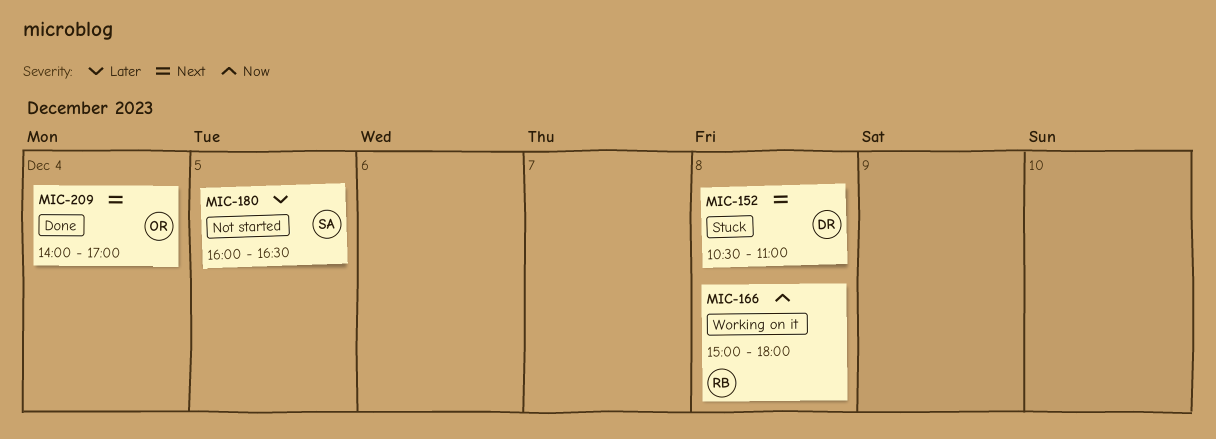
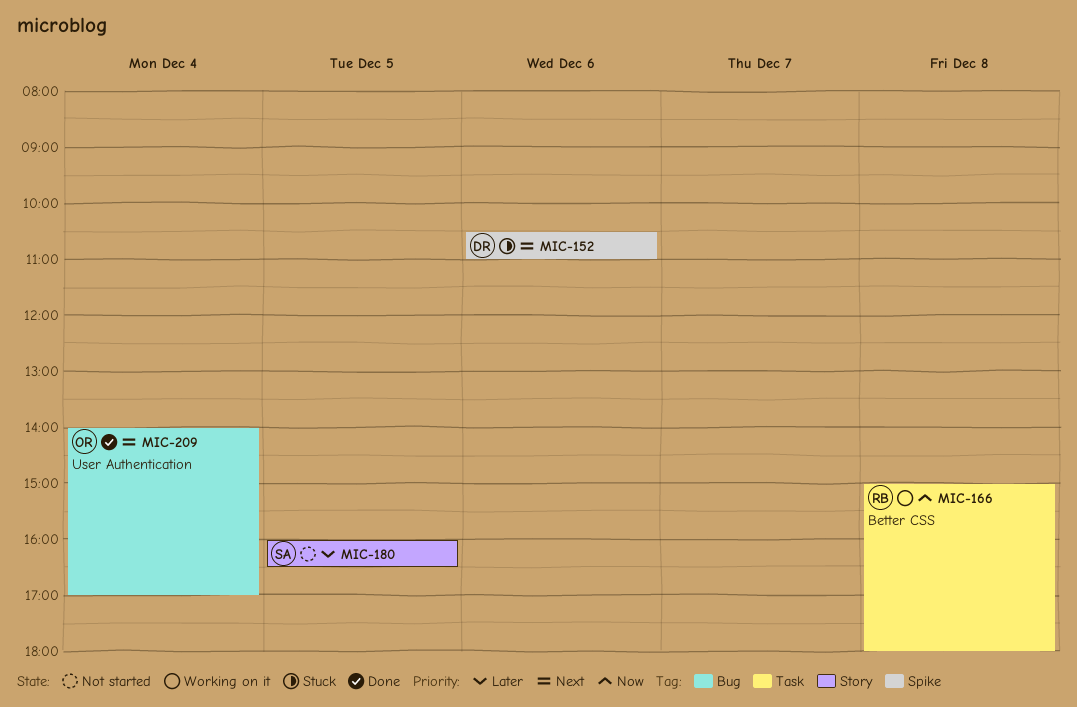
MIC-152, day: Dec 8 -> Dec 6

